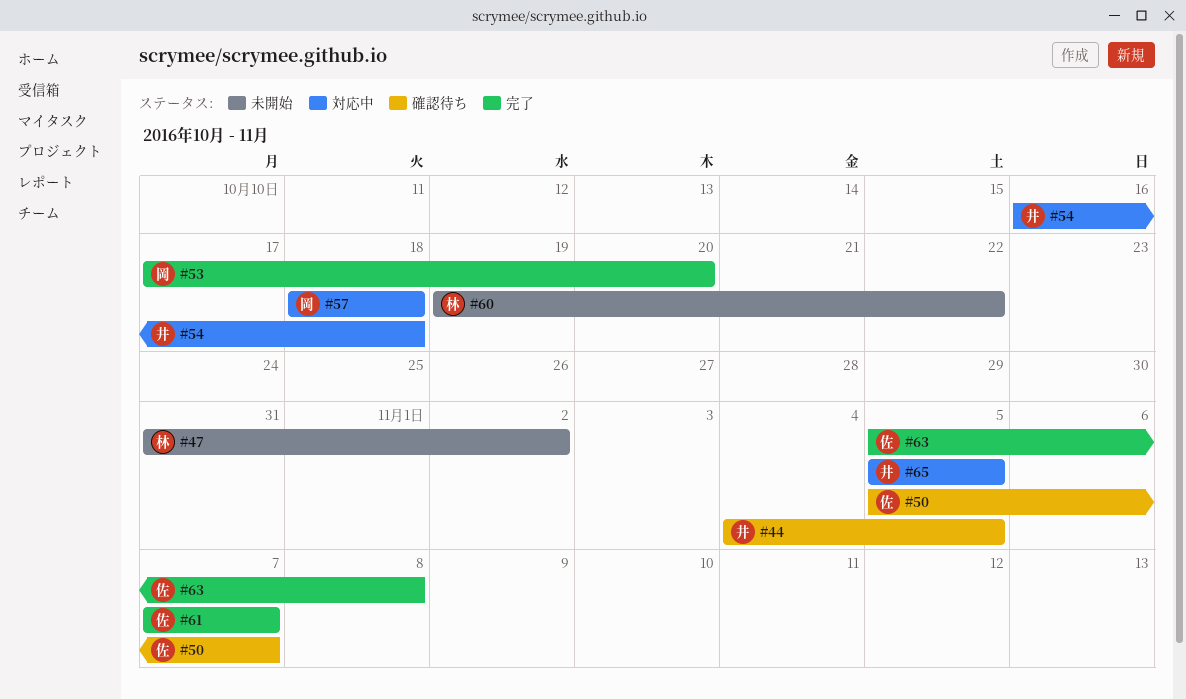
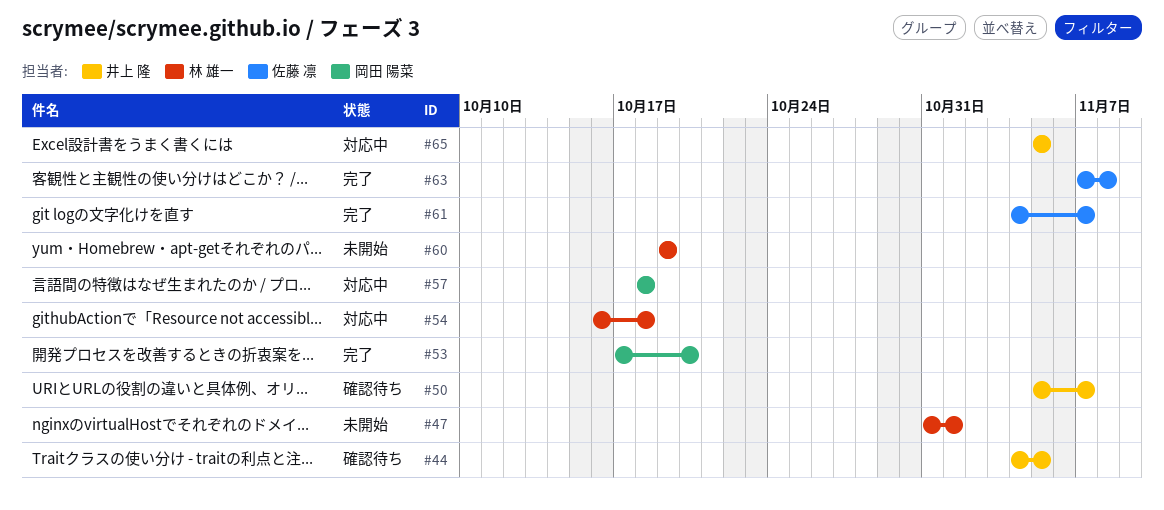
#47, due: Nov 2 -> Nov 1
#50, owner: 佐藤 凛 -> 井上 隆
#54, owner: 井上 隆 -> 林 雄一
#60, due: Oct 22 -> Oct 19
#61, start: Nov 7 -> Nov 4
#63, start: Nov 5 -> Nov 7

